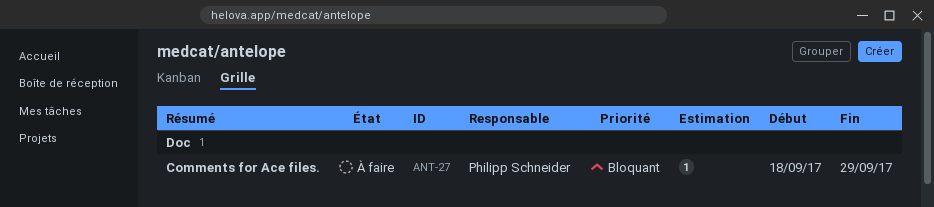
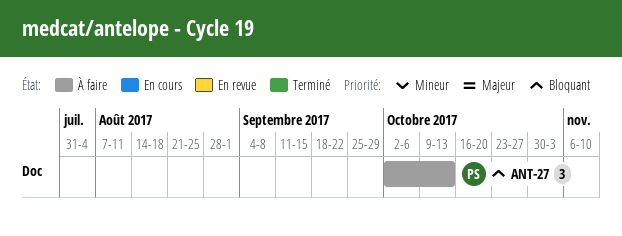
ANT-27, estimate: 1 -> 3
ANT-27, start: Sep 18 -> Oct 2
ANT-27, due: Sep 29 -> Oct 13

